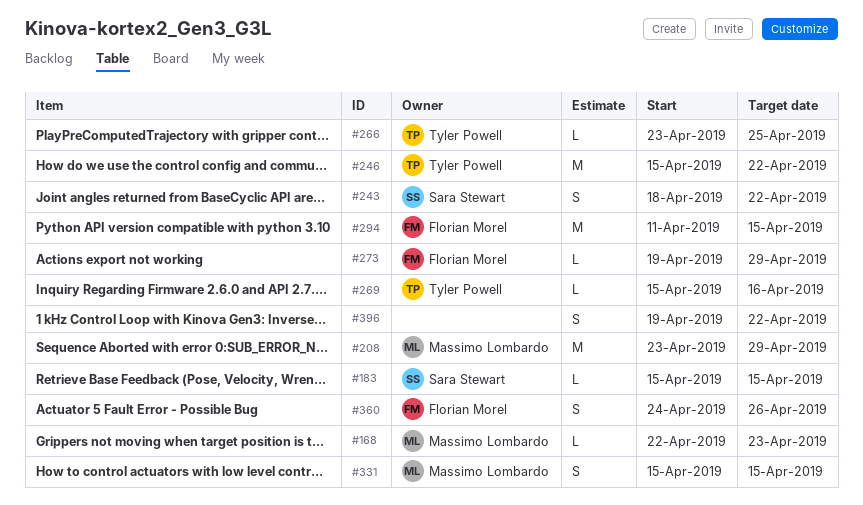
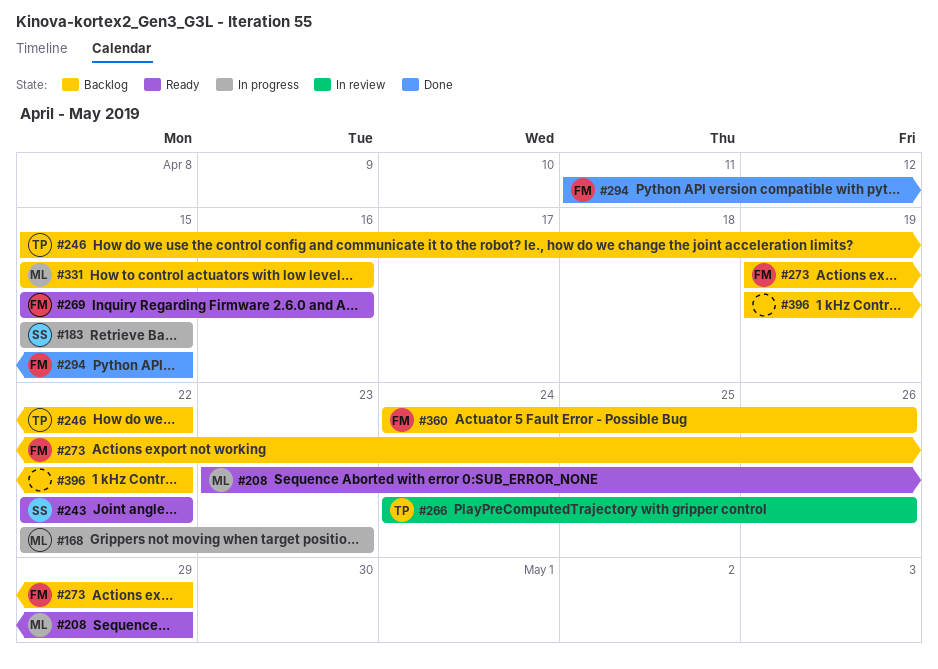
#243, start: Apr 18 -> Apr 22
#266, start: Apr 23 -> Apr 24
#266, due: Apr 25 -> Apr 26
#269, owner: Tyler Powell -> Florian Morel
#331, due: Apr 15 -> Apr 16

